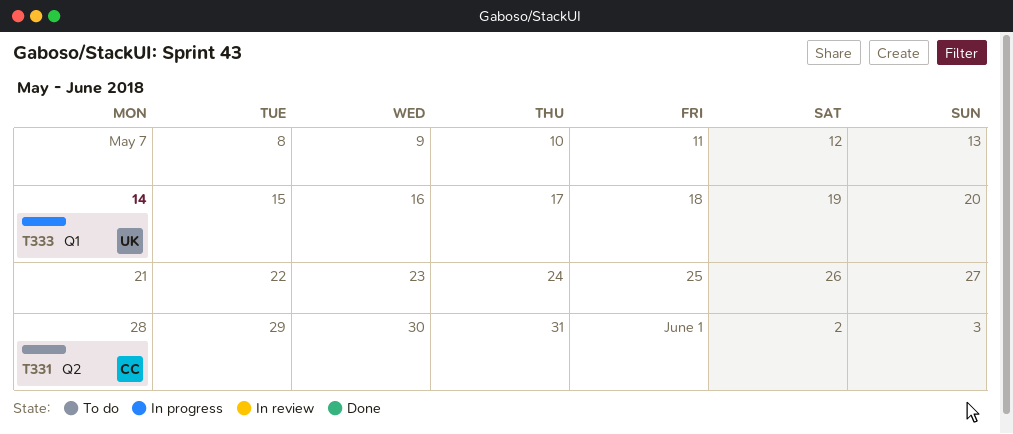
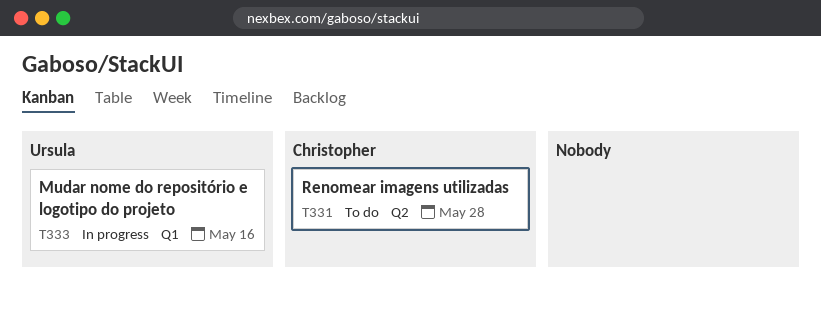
T333, due: May 14 -> May 16

